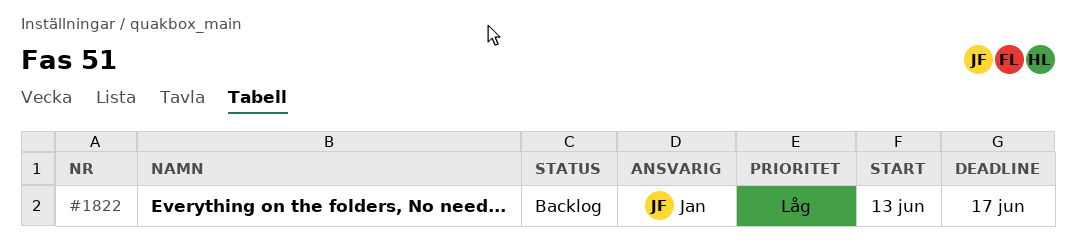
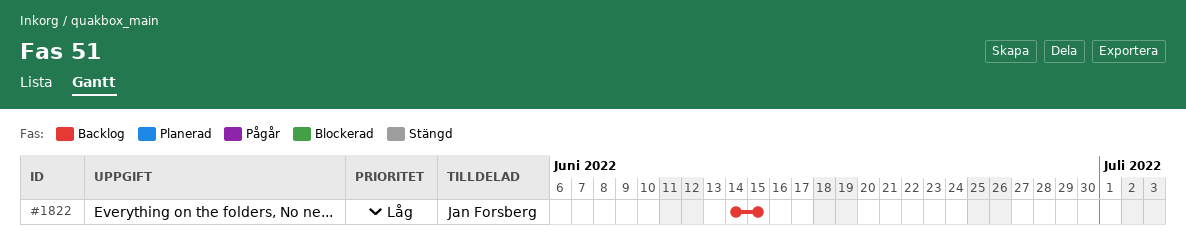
#1822, start: Jun 13 -> Jun 14
#1822, due: Jun 17 -> Jun 15

